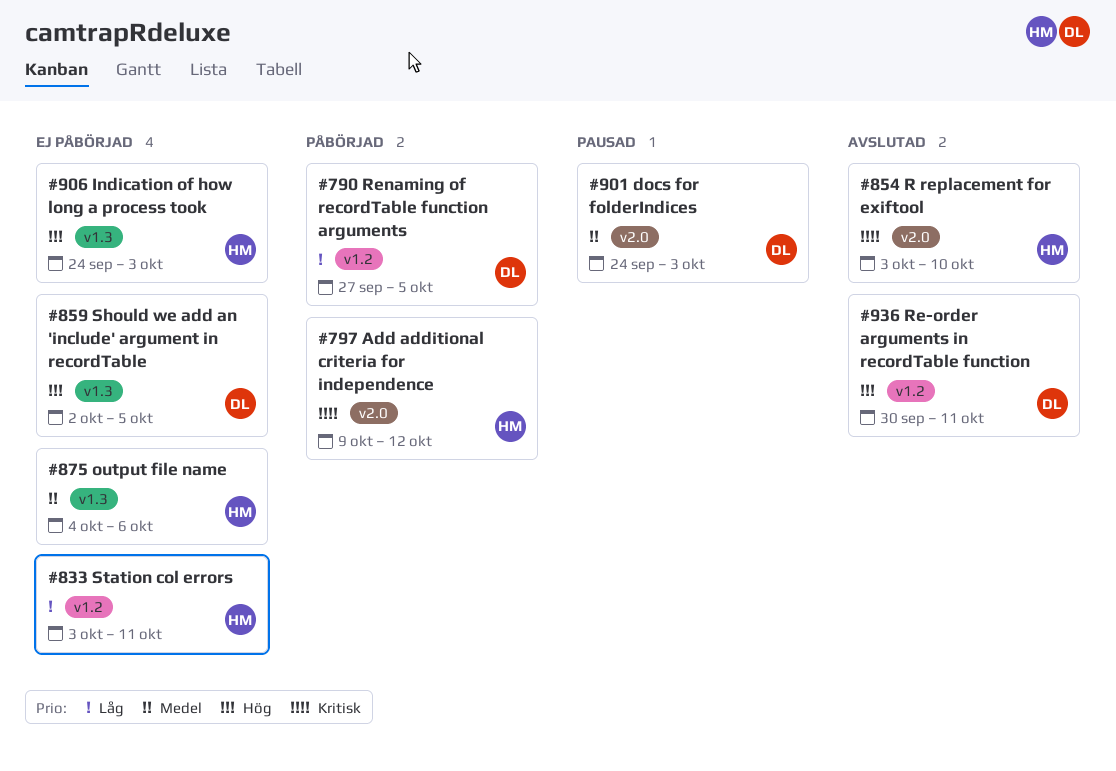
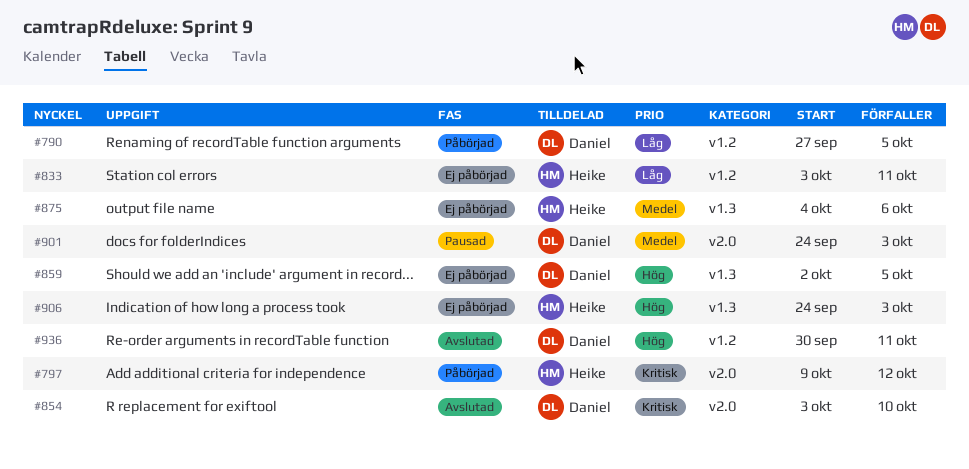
#854, owner: Heike -> Daniel

